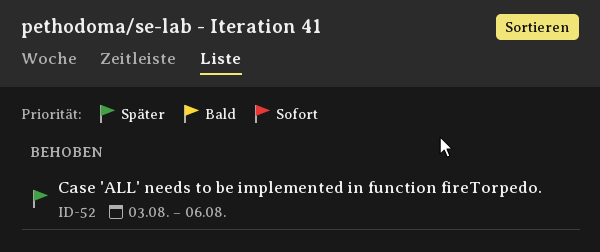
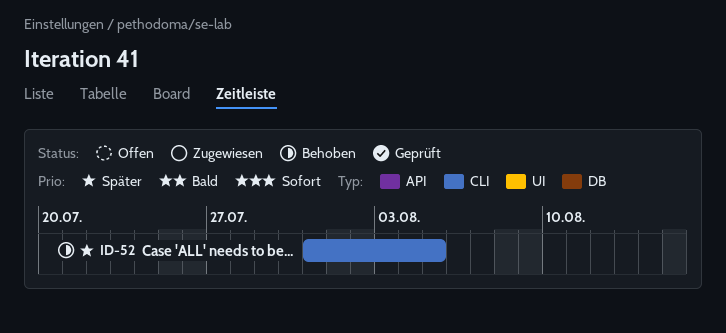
ID-52, start: Aug 3 -> Jul 31
ID-52, due: Aug 6 -> Aug 5

